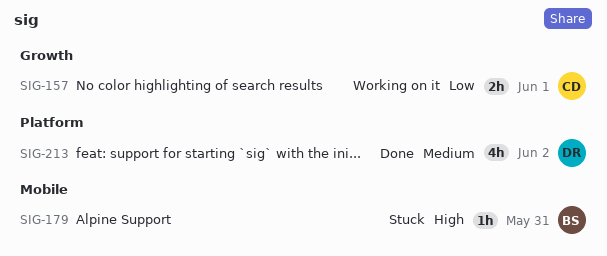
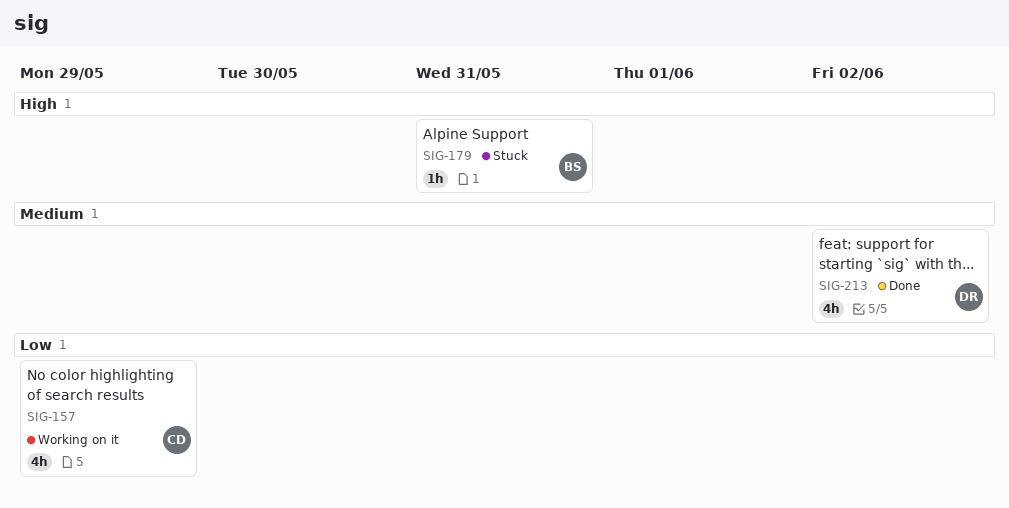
SIG-157, estimate: 2h -> 4h
SIG-157, due: Jun 1 -> May 29

